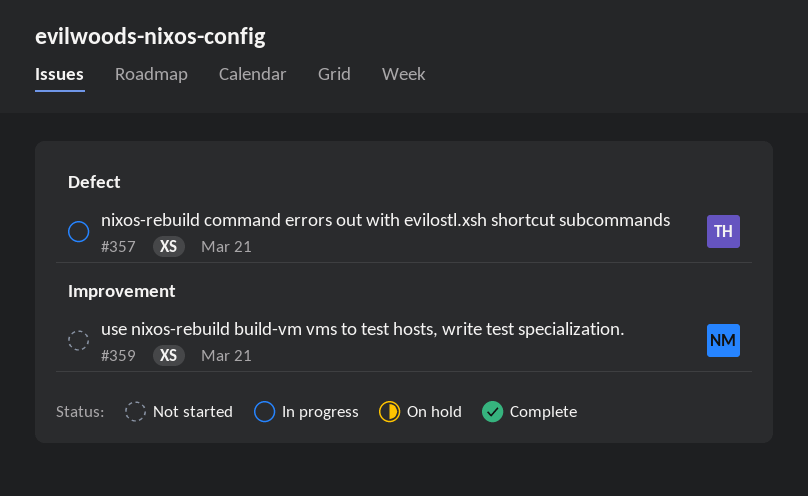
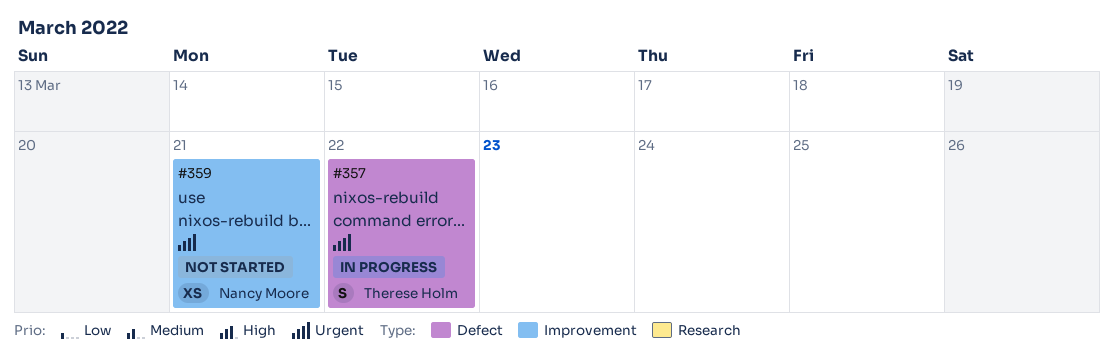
#357, estimate: XS -> S
#357, due: Mar 21 -> Mar 22

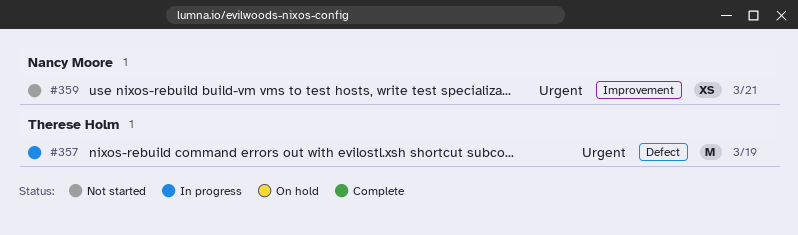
#357, estimate: S -> M
#357, due: Mar 22 -> Mar 19

